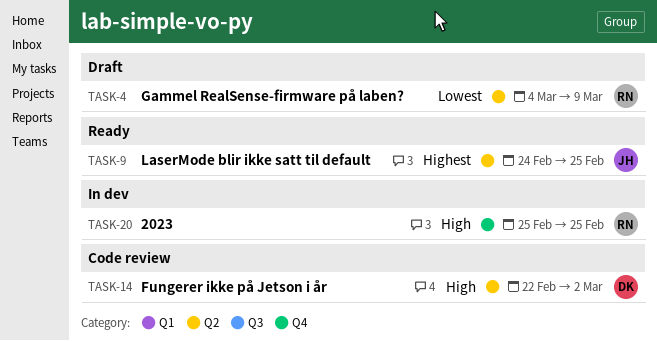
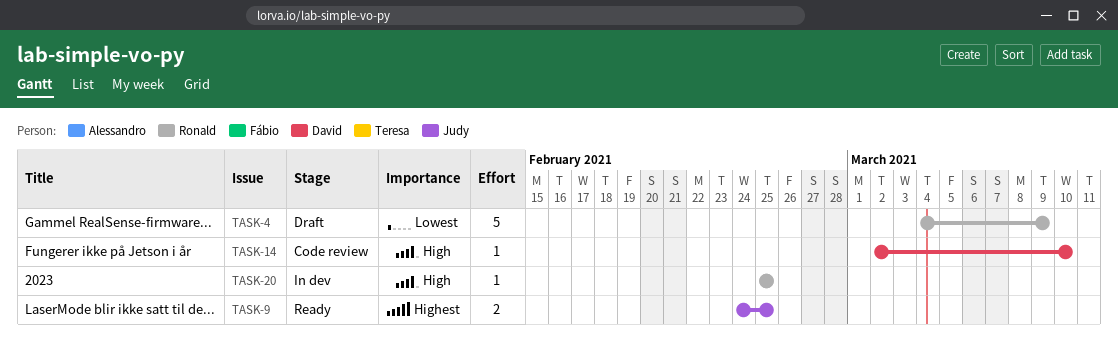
TASK-14, start: Feb 22 -> Mar 2
TASK-14, due: Mar 2 -> Mar 10

